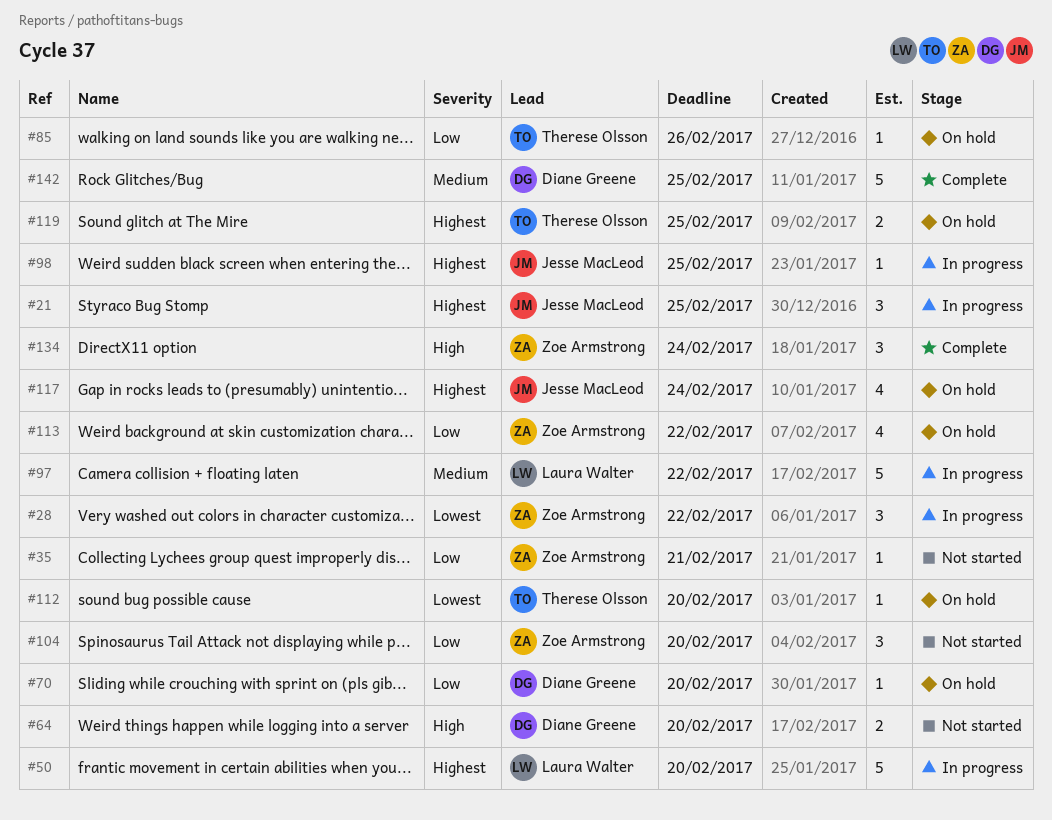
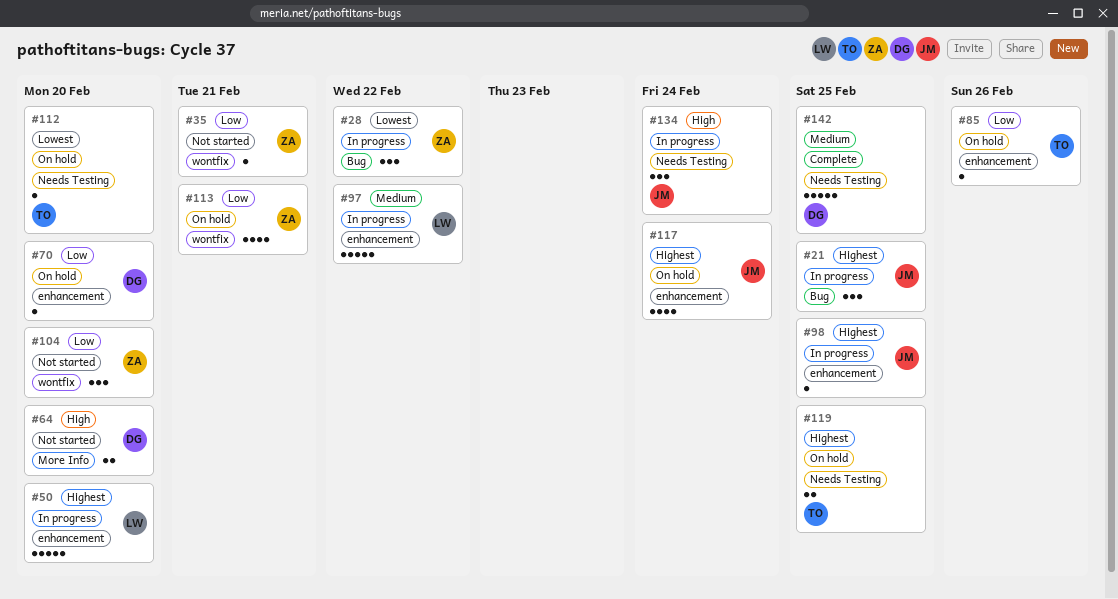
#113, due: Feb 22 -> Feb 21
#134, status: Complete -> In progress
#134, owner: Zoe Armstrong -> Jesse MacLeod

